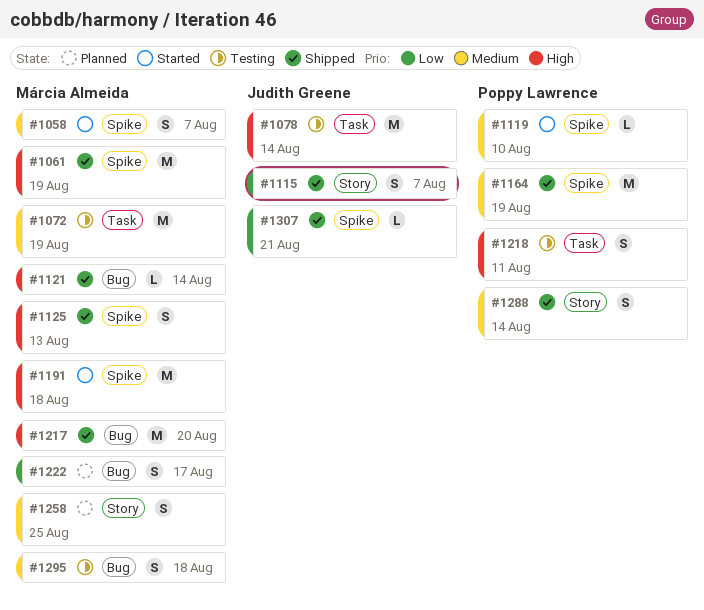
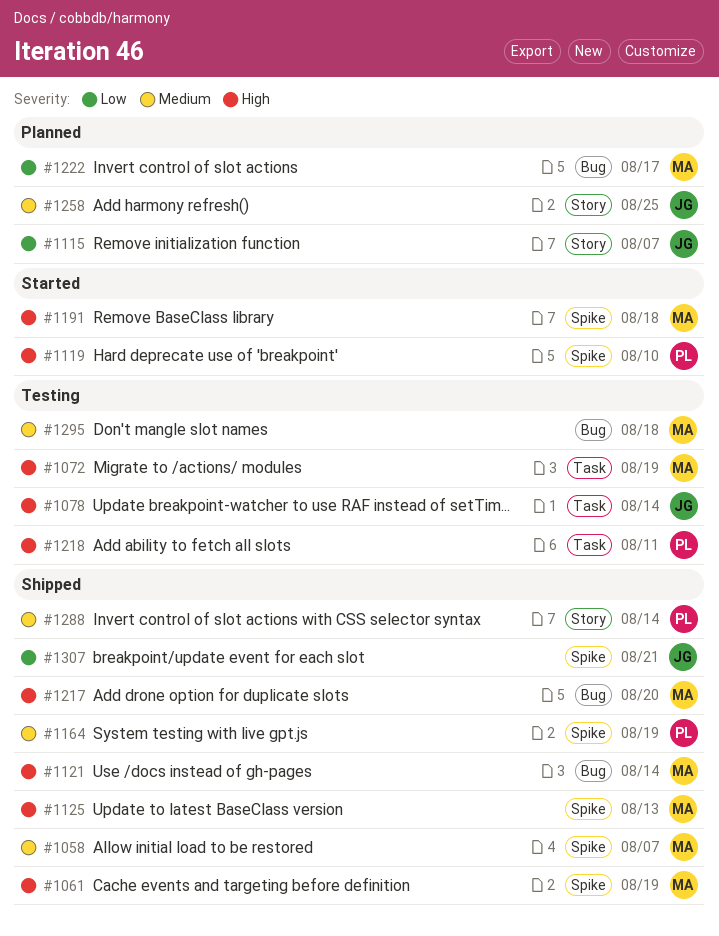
#1058, status: Started -> Shipped
#1072, priority: Medium -> High
#1115, status: Shipped -> Planned
#1119, priority: Medium -> High
#1258, owner: Márcia Almeida -> Judith Greene

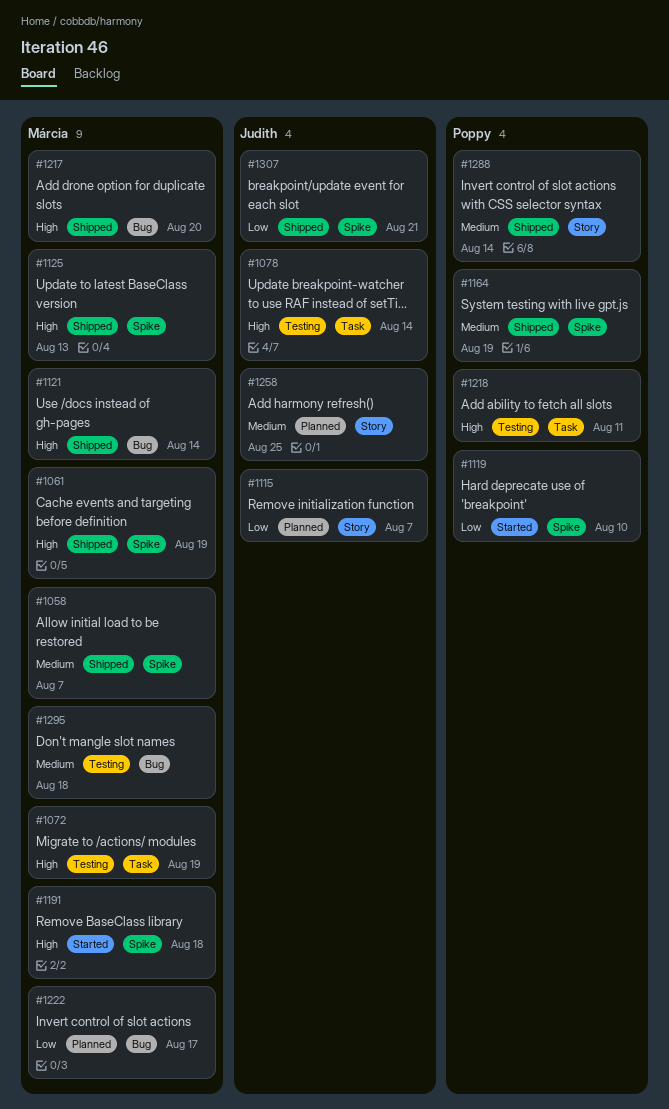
#1119, priority: High -> Low

